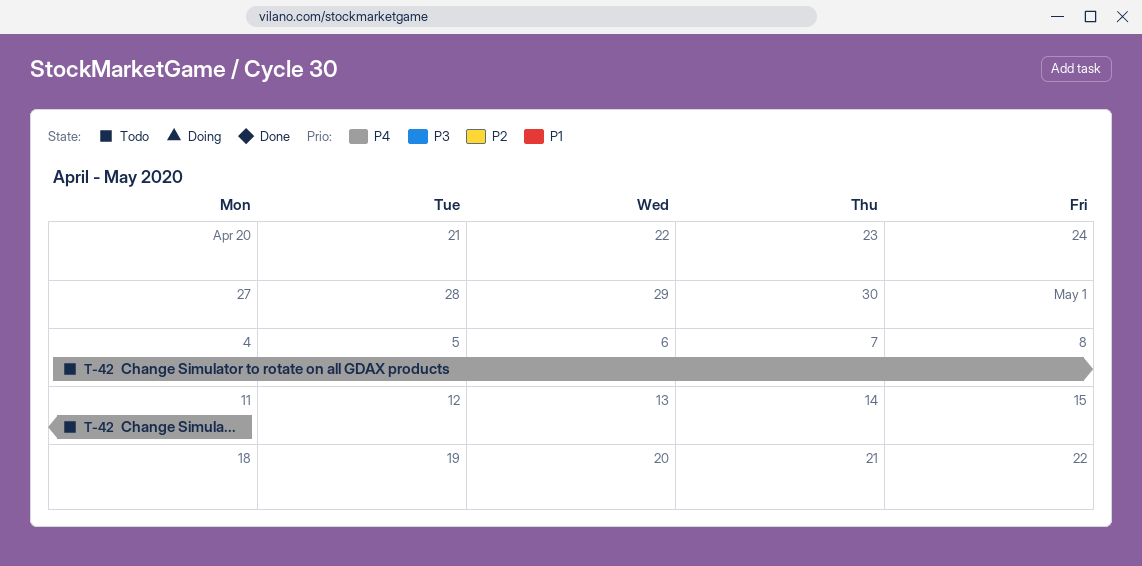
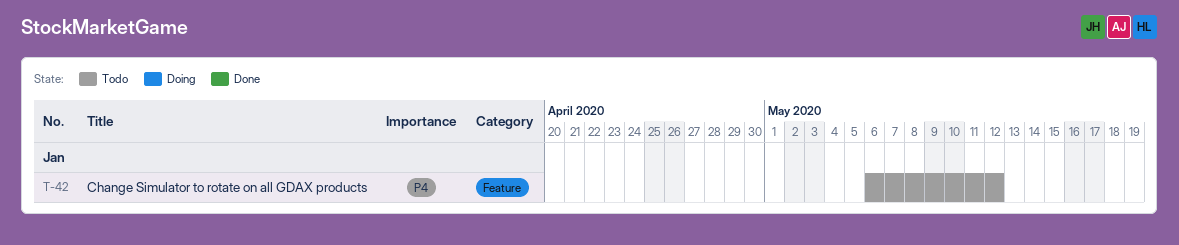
T-42, start: May 4 -> May 6
T-42, due: May 11 -> May 12

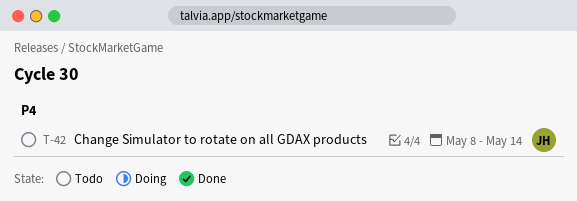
T-42, start: May 6 -> May 8
T-42, due: May 12 -> May 14

